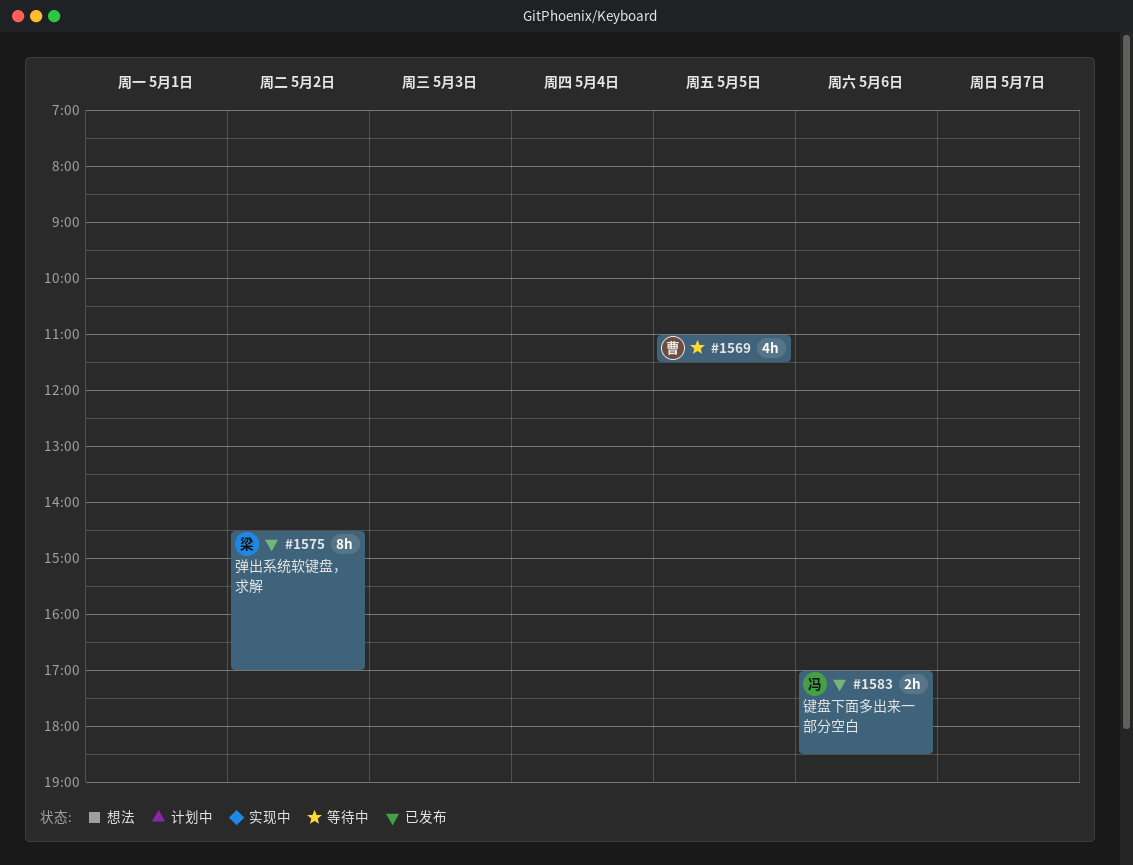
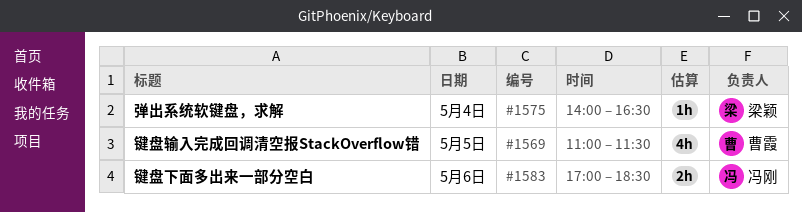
#1575, estimate: 8h -> 1h
#1575, day: May 2 -> May 4
#1575, begins: 14:30 -> 14:00
#1575, ends: 17:00 -> 16:30

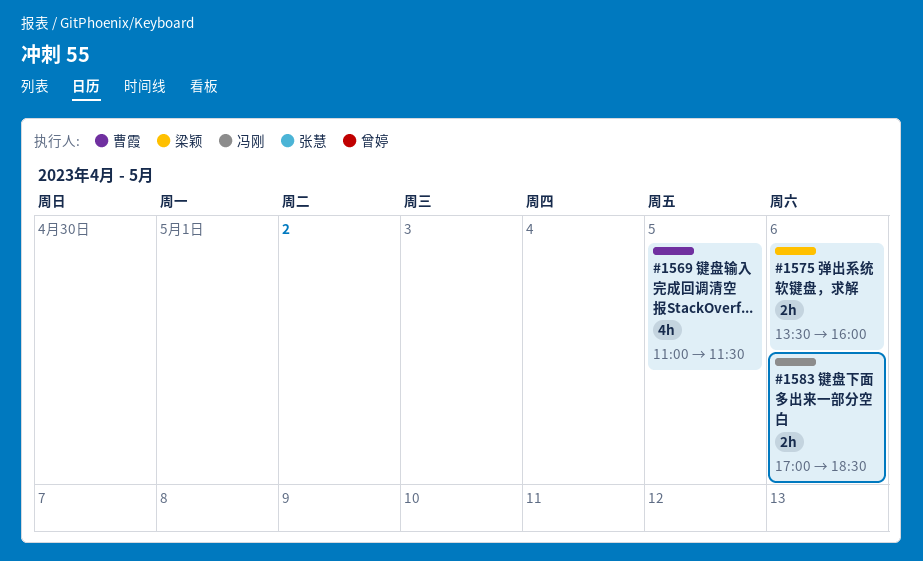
#1575, estimate: 1h -> 2h
#1575, day: May 4 -> May 6
#1575, begins: 14:00 -> 13:30
#1575, ends: 16:30 -> 16:00

